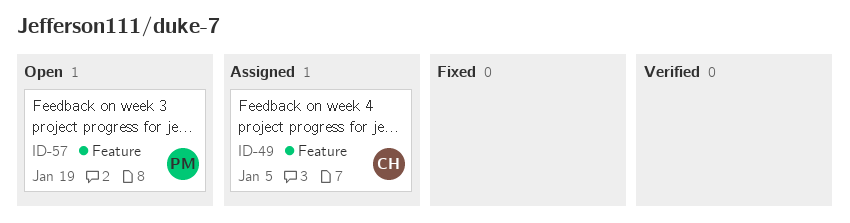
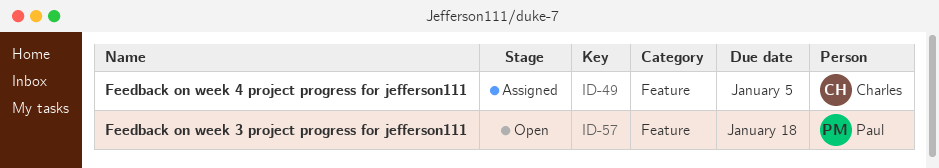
ID-57, due: Jan 19 -> Jan 18

